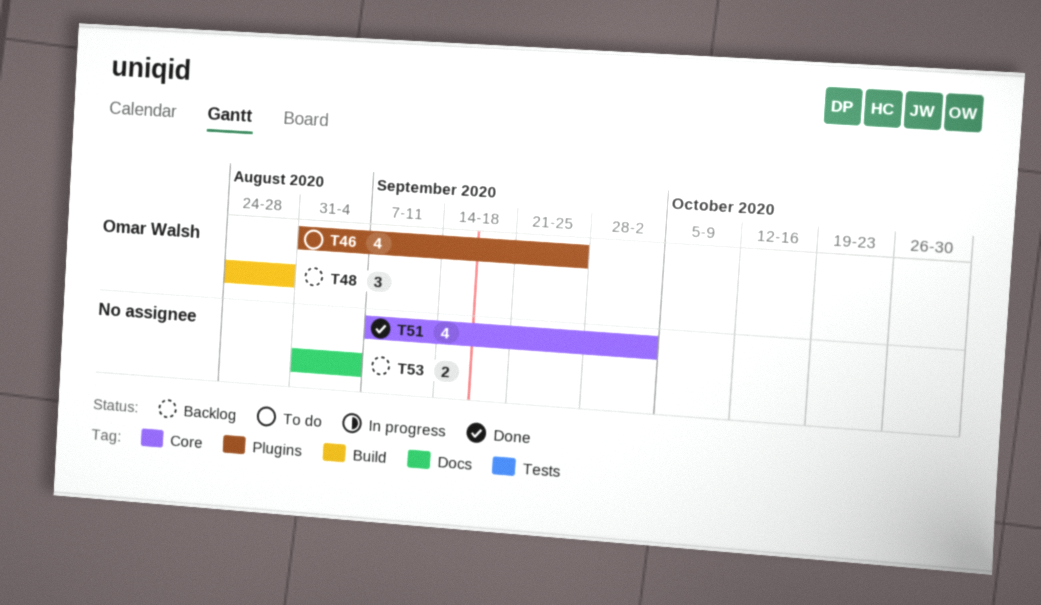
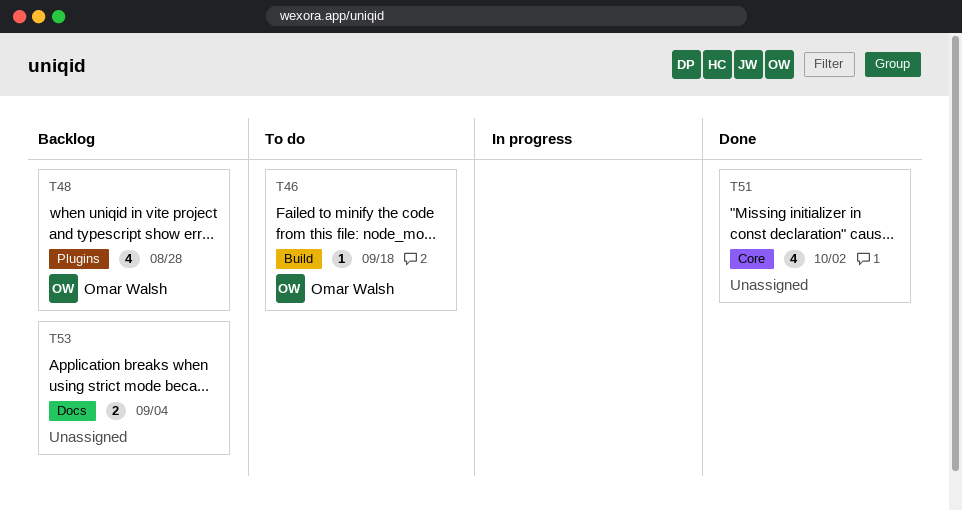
T46, label: Plugins -> Build
T46, estimate: 4 -> 1
T46, due: Sep 25 -> Sep 18
T48, label: Build -> Plugins
T48, estimate: 3 -> 4

